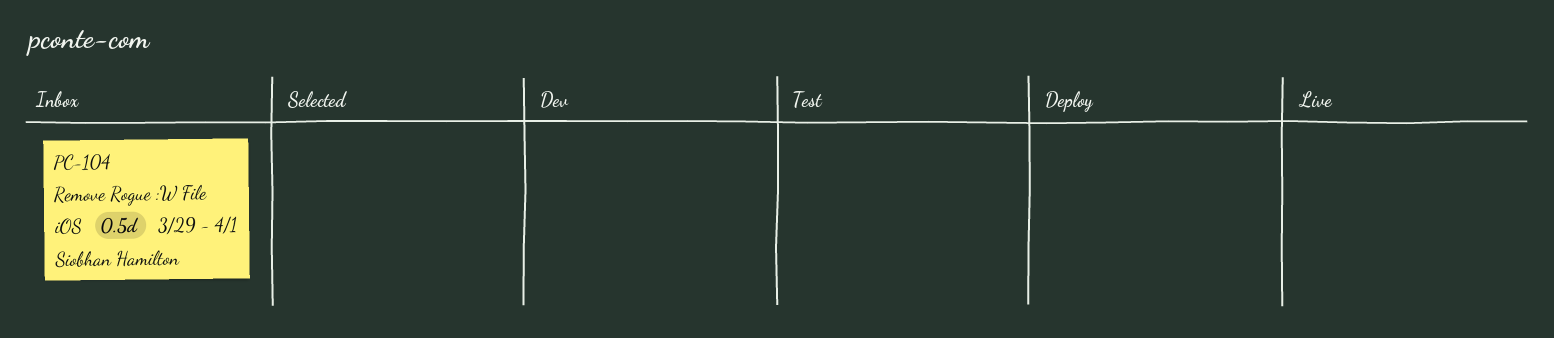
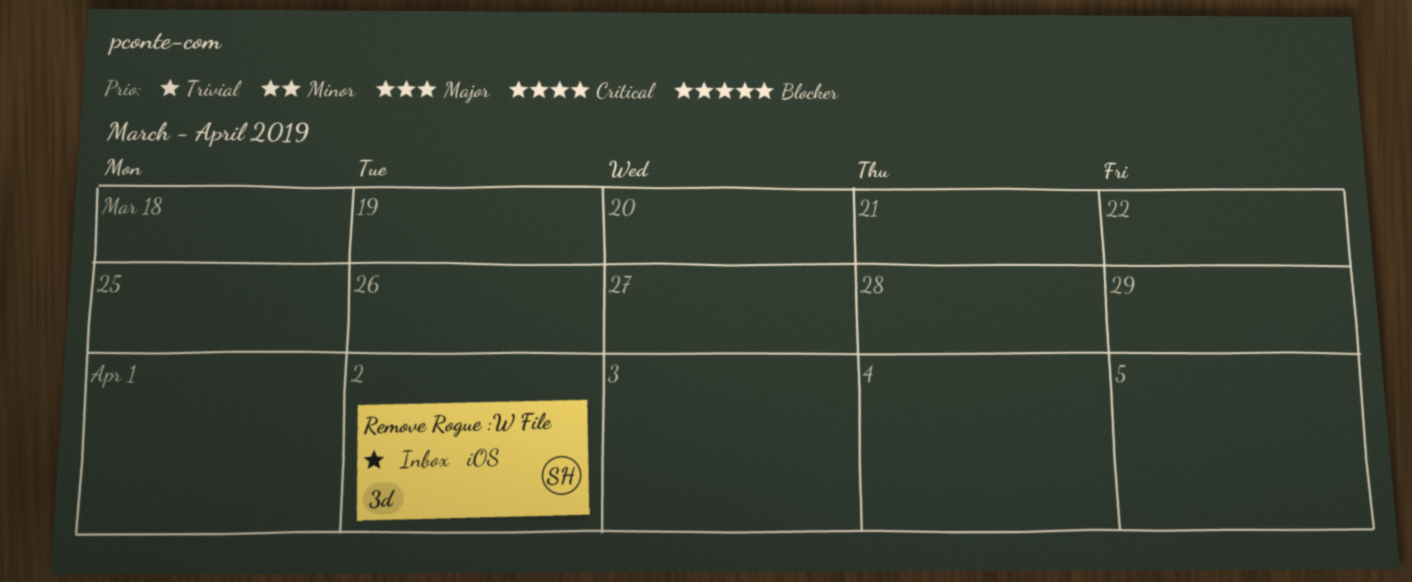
Remove Rogue :W File, estimate: 0.5d -> 3d
Remove Rogue :W File, due: Apr 1 -> Apr 2

